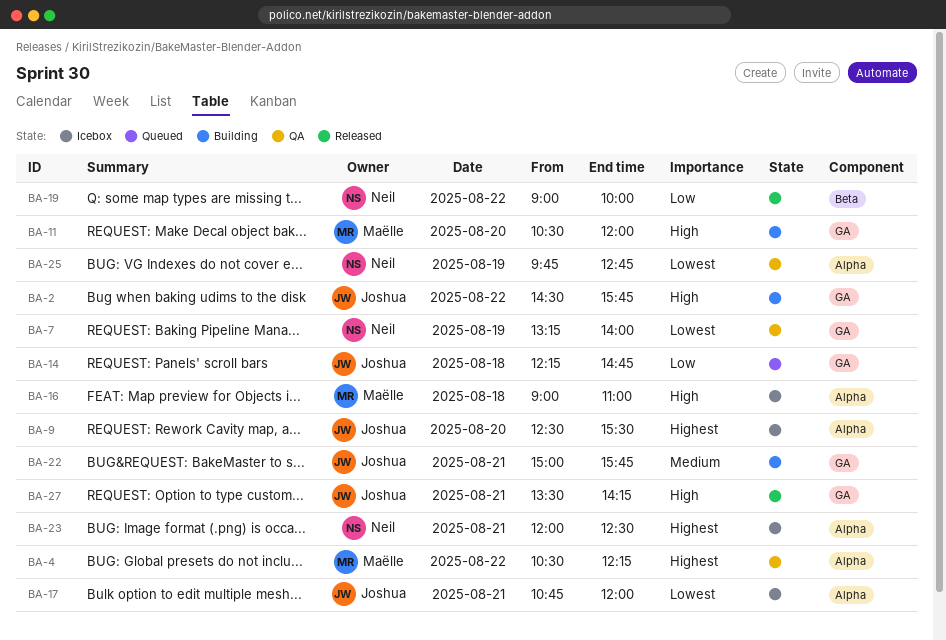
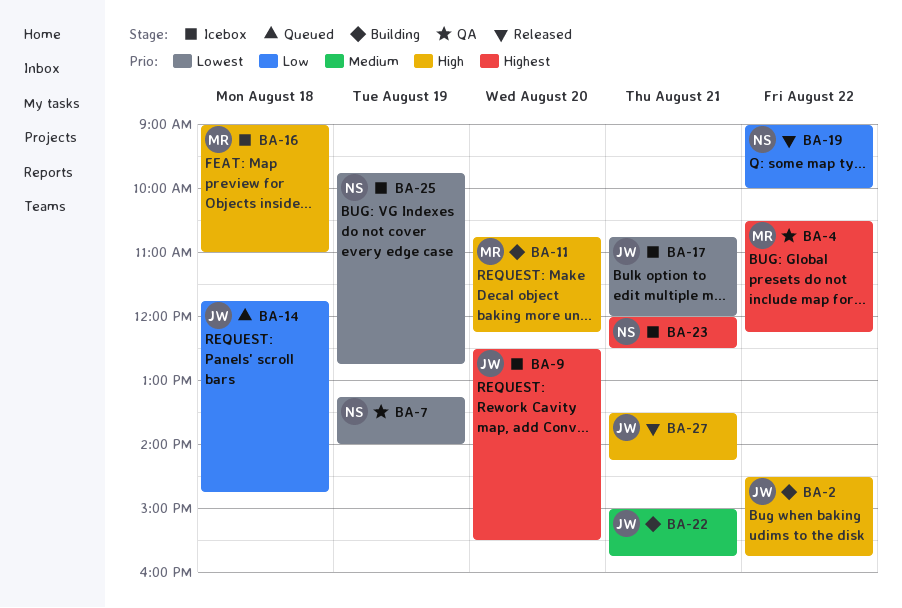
BA-11, begins: 10:30 -> 10:45
BA-11, ends: 12:00 -> 12:15
BA-14, begins: 12:15 -> 11:45
BA-25, status: QA -> Icebox

